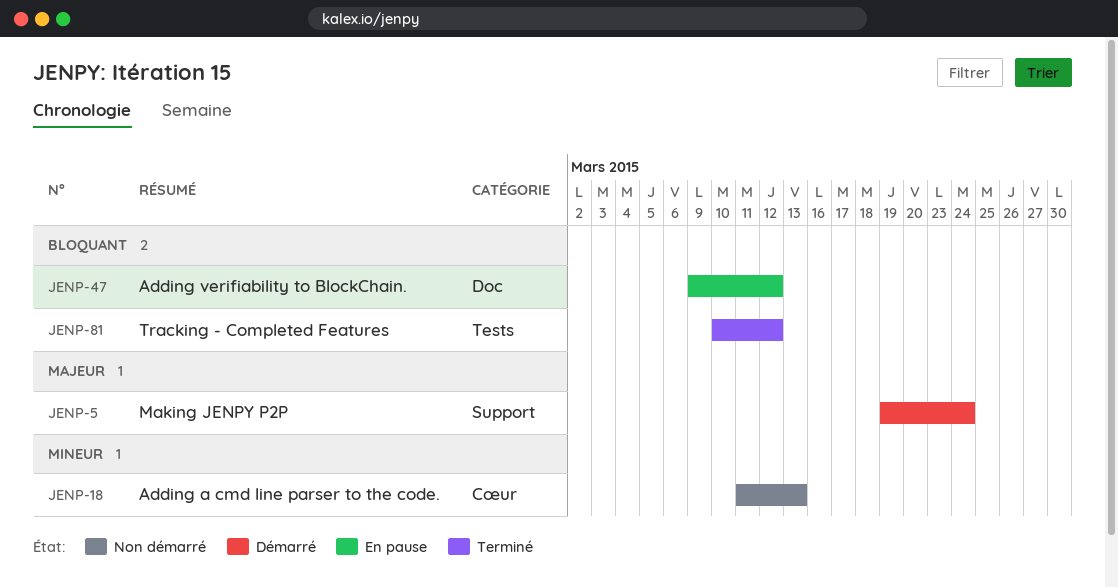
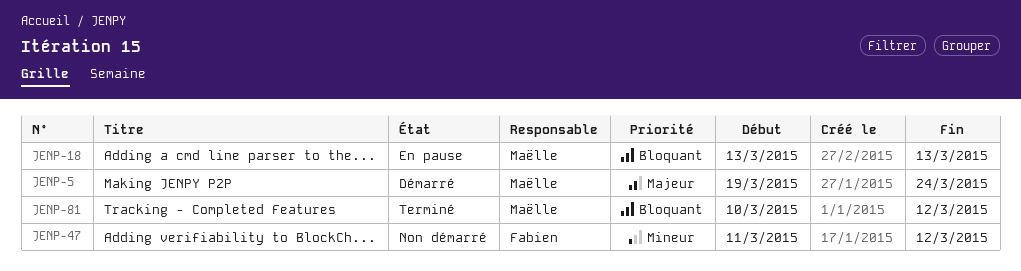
JENP-18, status: Non démarré -> En pause
JENP-18, priority: Mineur -> Bloquant
JENP-18, start: Mar 11 -> Mar 13
JENP-47, status: En pause -> Non démarré
JENP-47, priority: Bloquant -> Mineur
JENP-47, start: Mar 9 -> Mar 11

